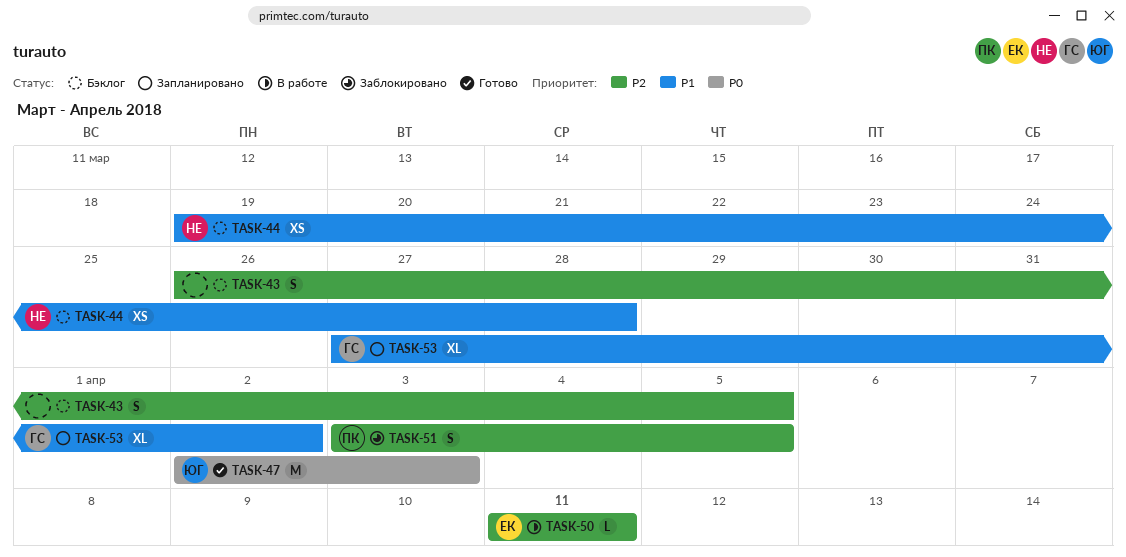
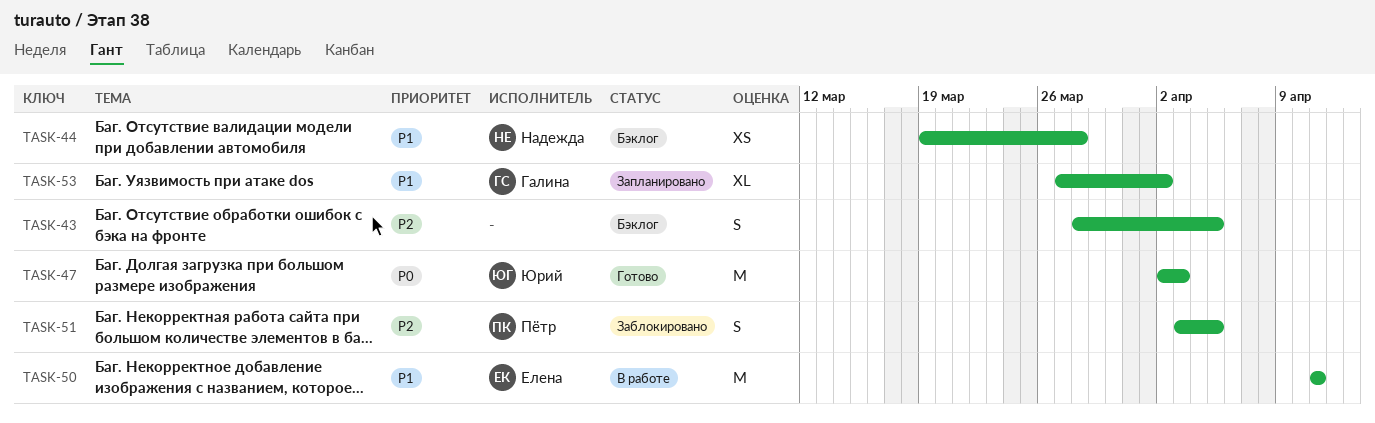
TASK-43, start: Mar 26 -> Mar 28
TASK-50, priority: P2 -> P1
TASK-50, estimate: L -> M

